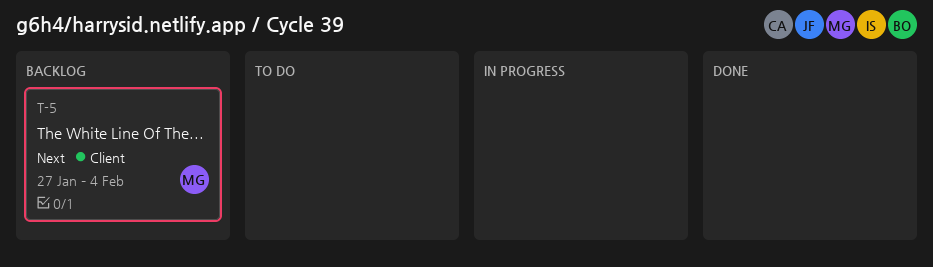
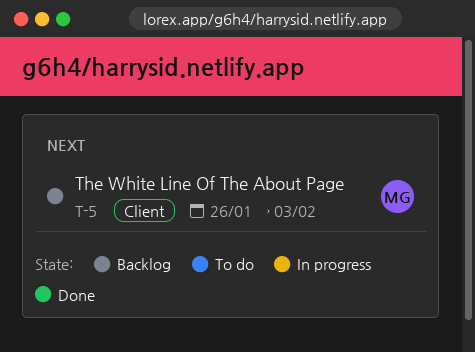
T-5, start: Jan 27 -> Jan 26
T-5, due: Feb 4 -> Feb 3

